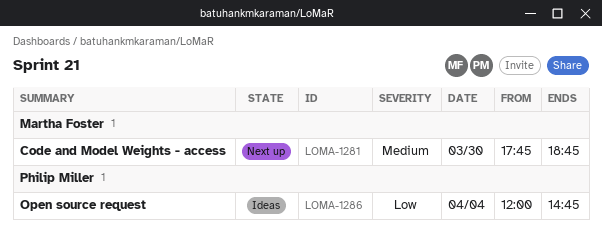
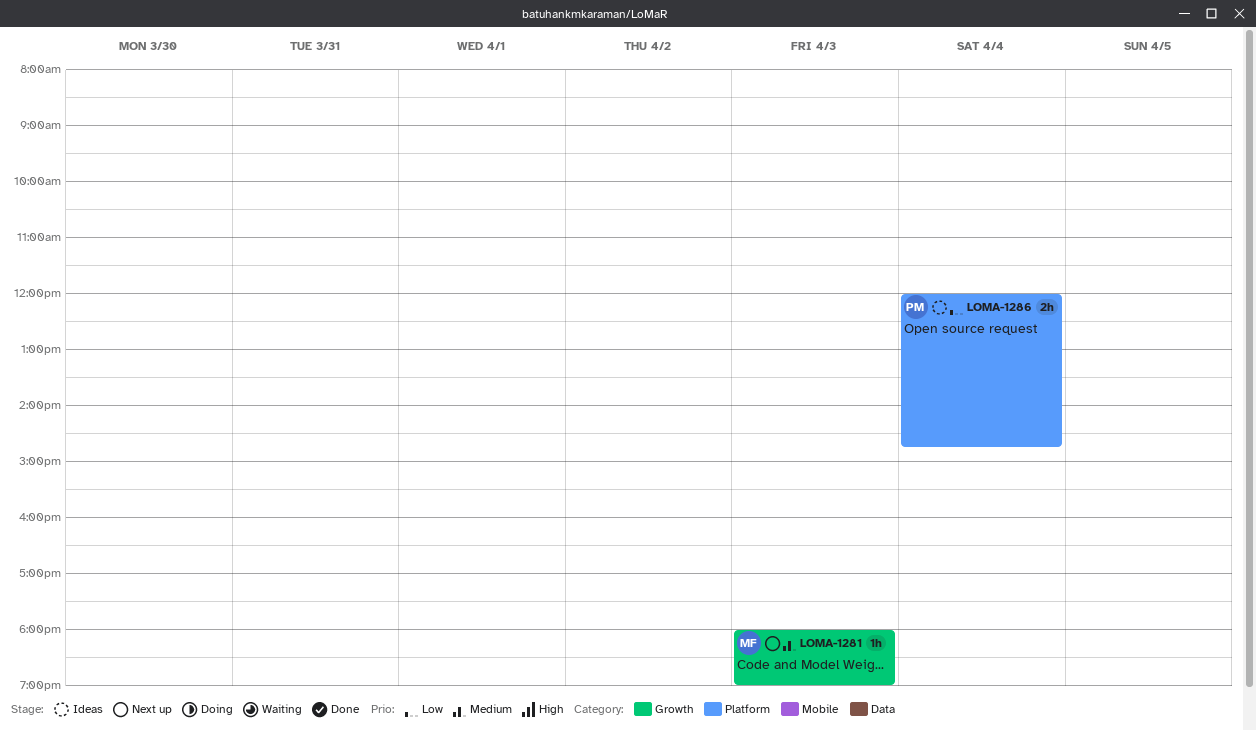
LOMA-1281, day: Mar 30 -> Apr 3
LOMA-1281, begins: 17:45 -> 18:00
LOMA-1281, ends: 18:45 -> 19:00

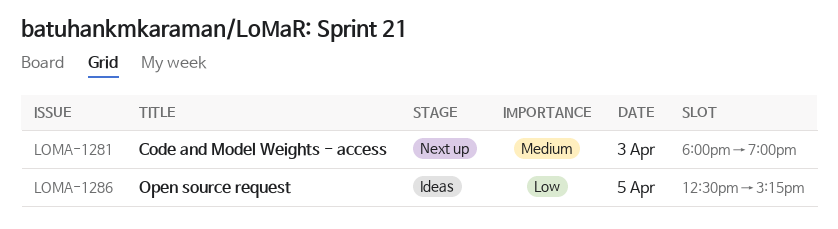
LOMA-1286, day: Apr 4 -> Apr 5
LOMA-1286, begins: 12:00 -> 12:30
LOMA-1286, ends: 14:45 -> 15:15

